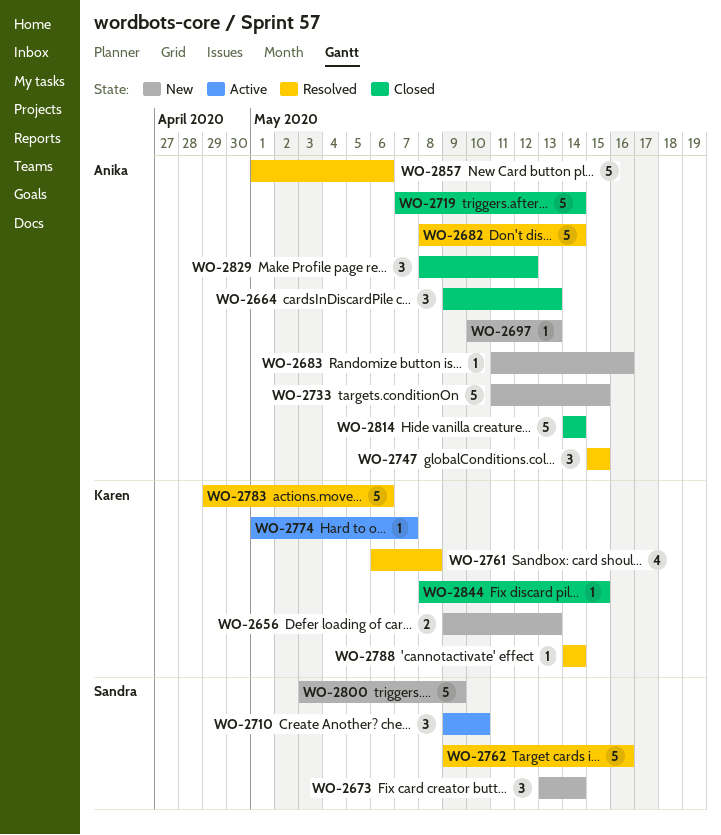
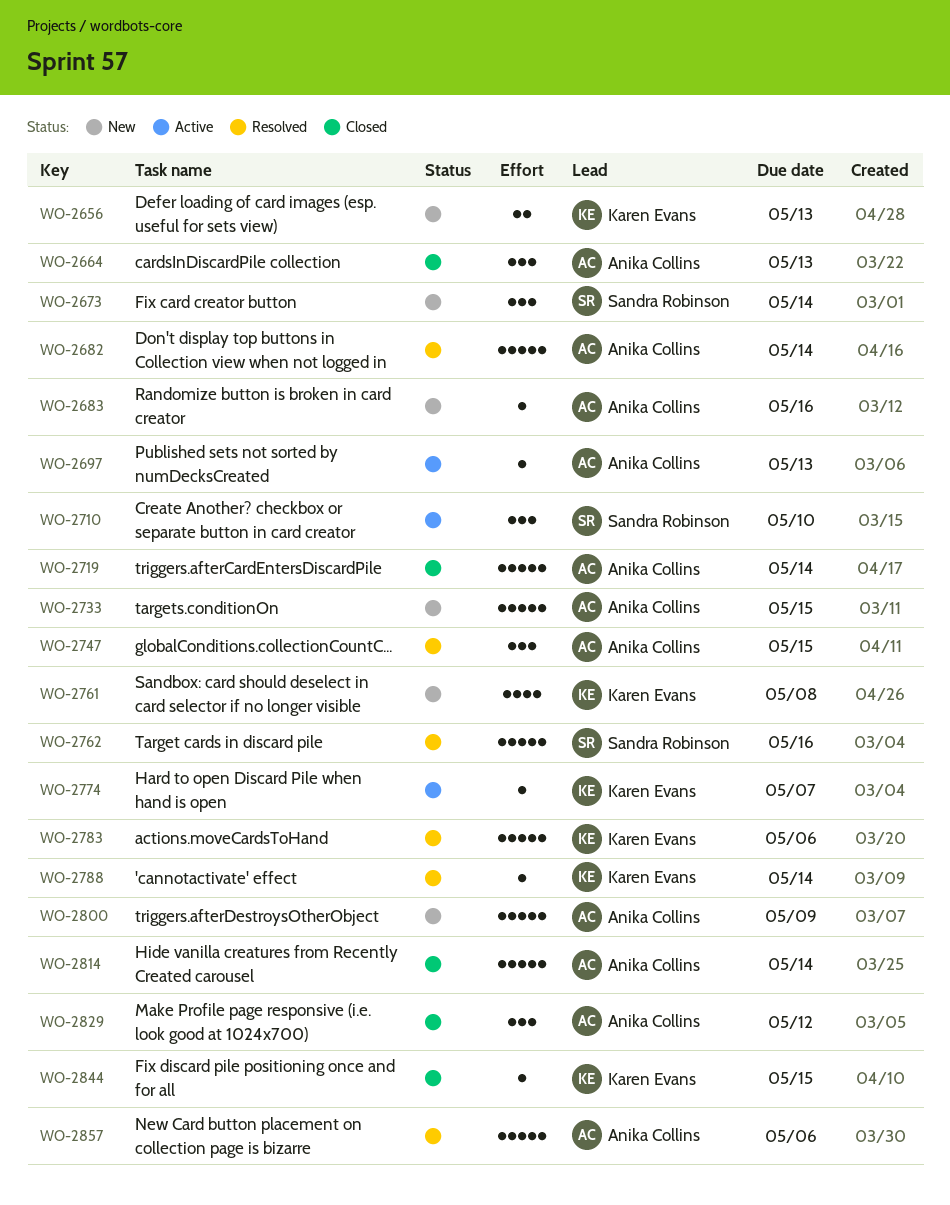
WO-2697, status: New -> Active
WO-2761, status: Resolved -> New
WO-2800, owner: Sandra Robinson -> Anika Collins

